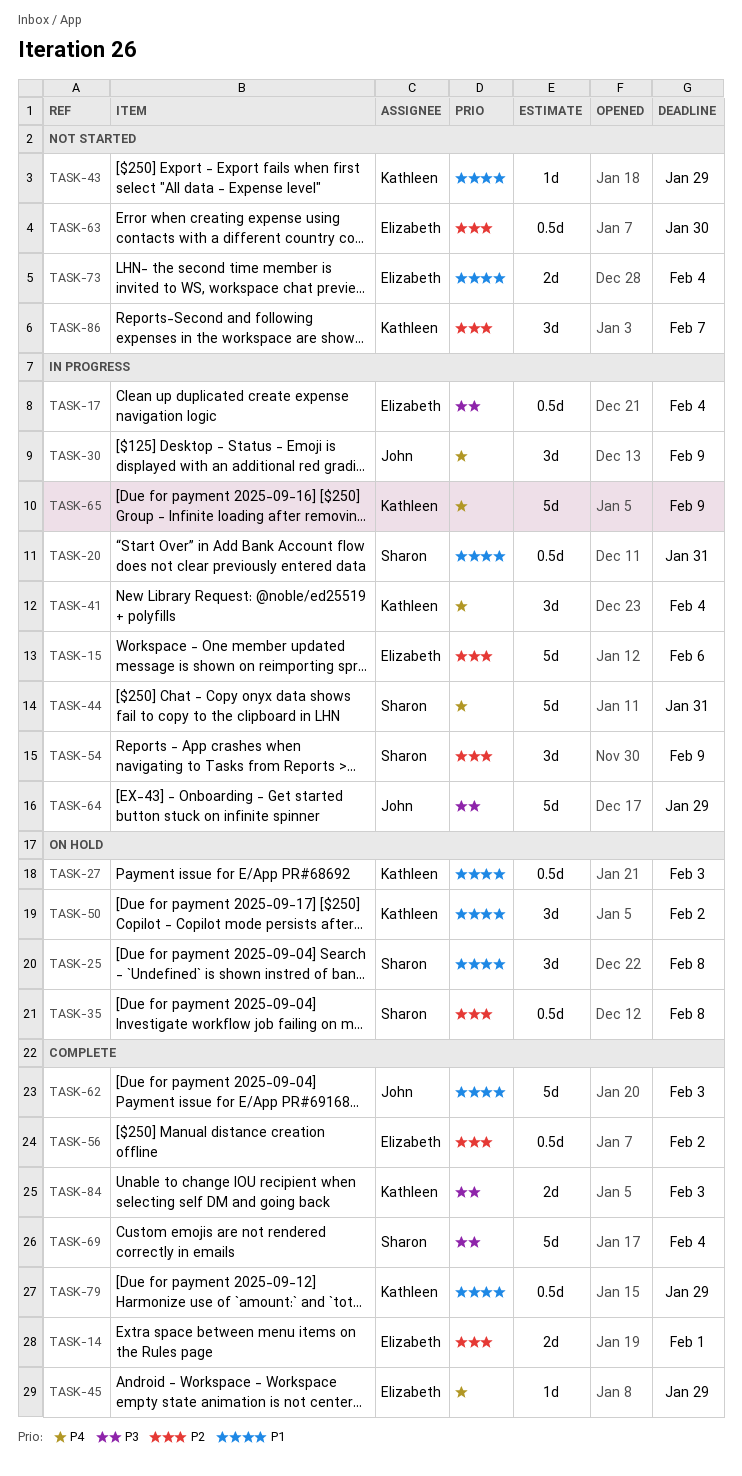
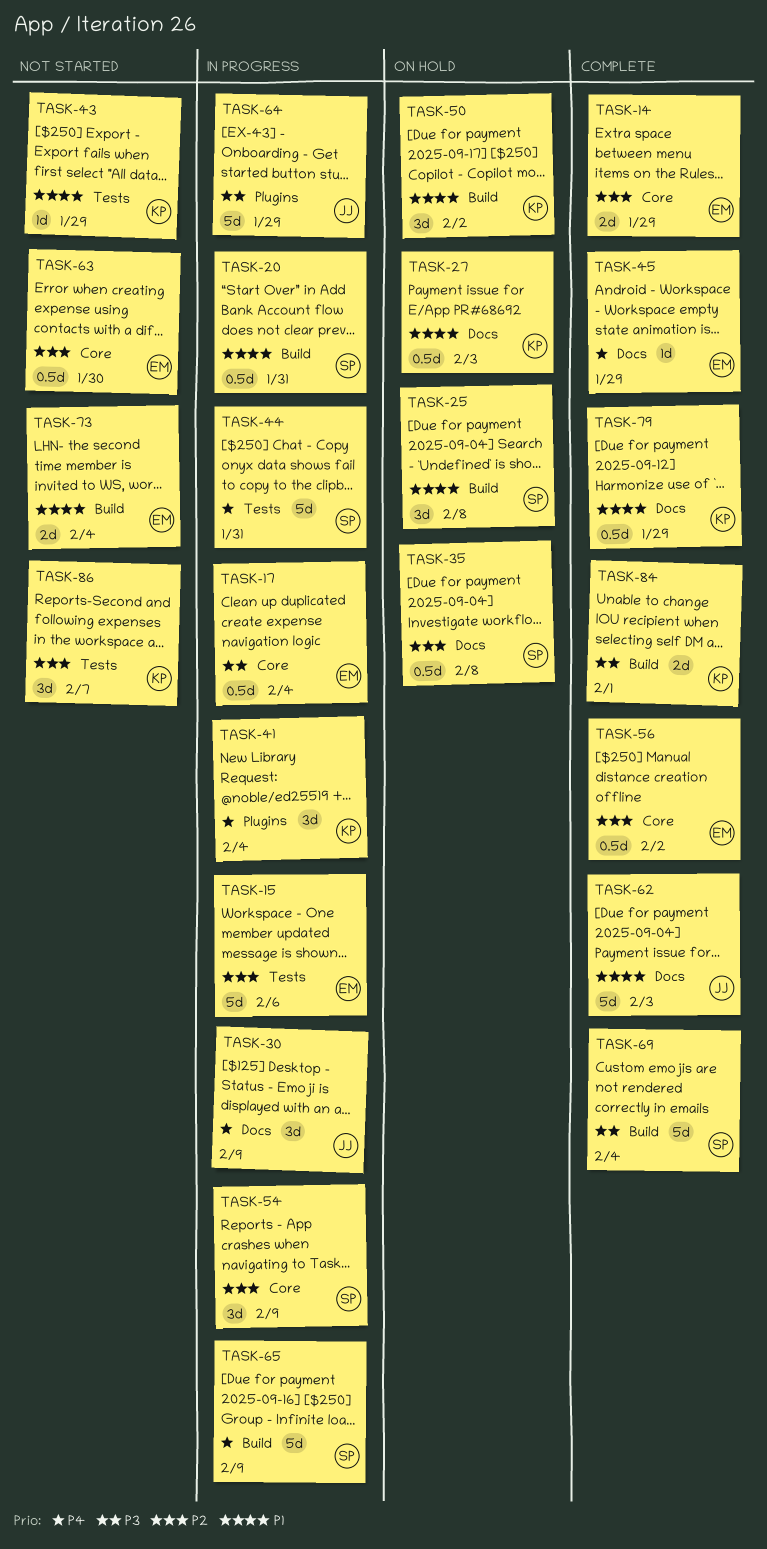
TASK-14, due: Feb 1 -> Jan 29
TASK-65, owner: Kathleen -> Sharon
TASK-84, due: Feb 3 -> Feb 1

